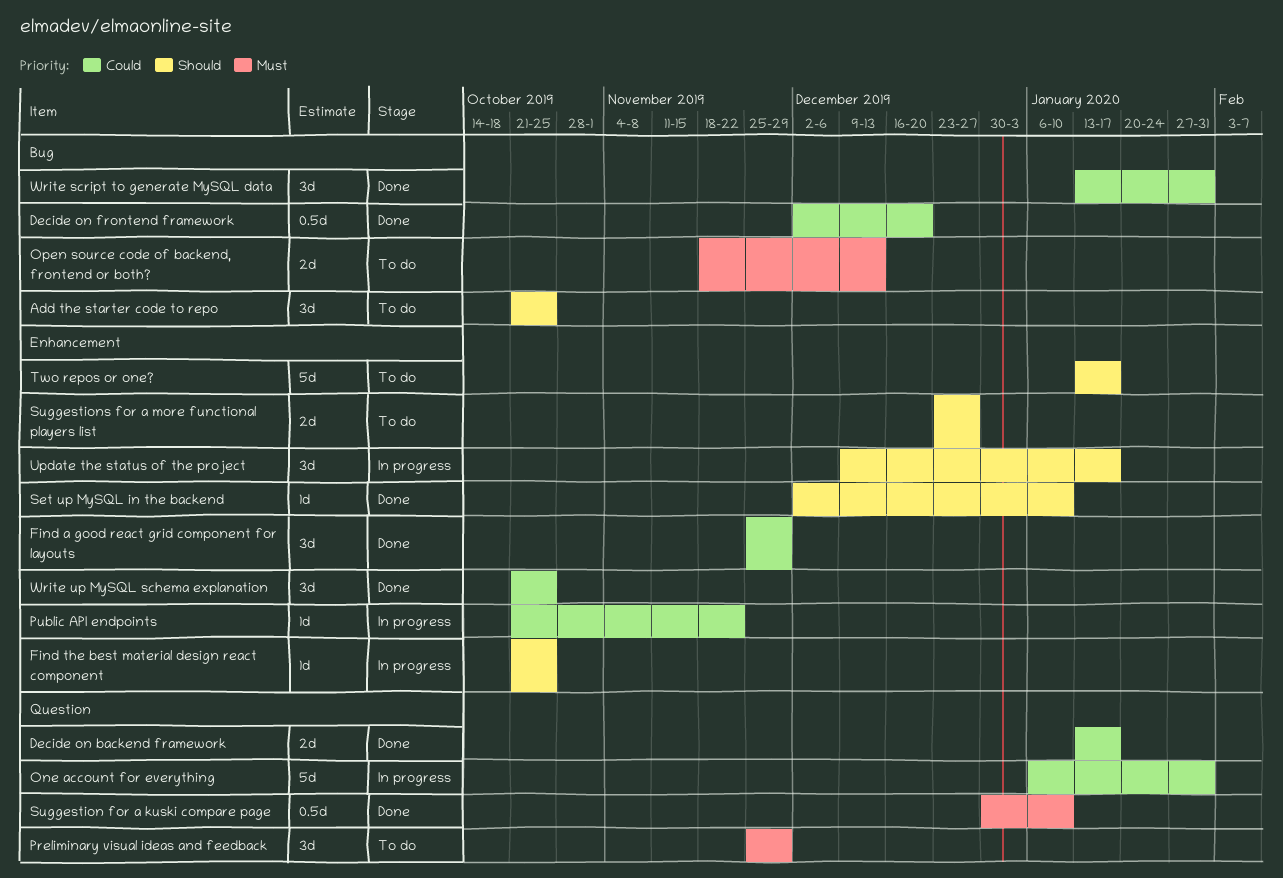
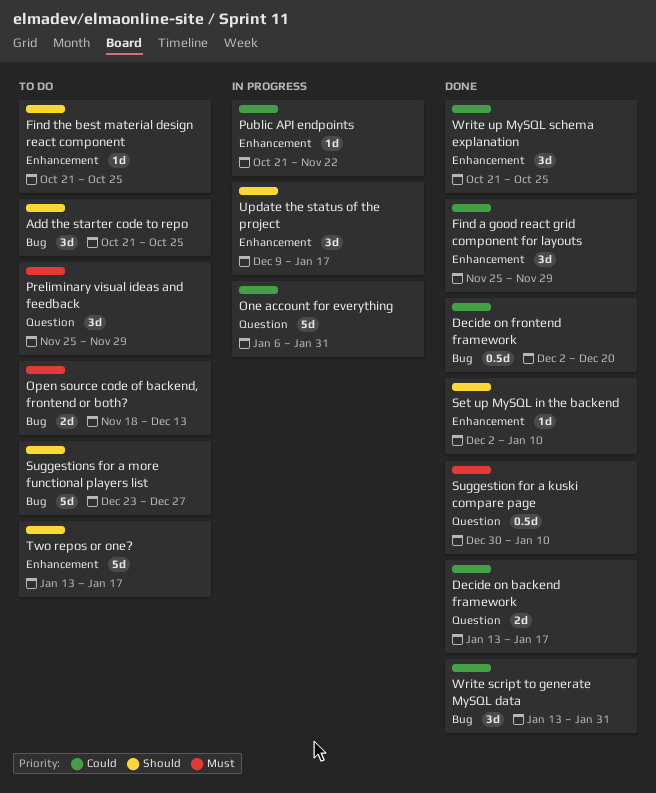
Find the best material design react component, status: In progress -> To do
Suggestions for a more functional players list, label: Enhancement -> Bug
Suggestions for a more functional players list, estimate: 2d -> 5d

